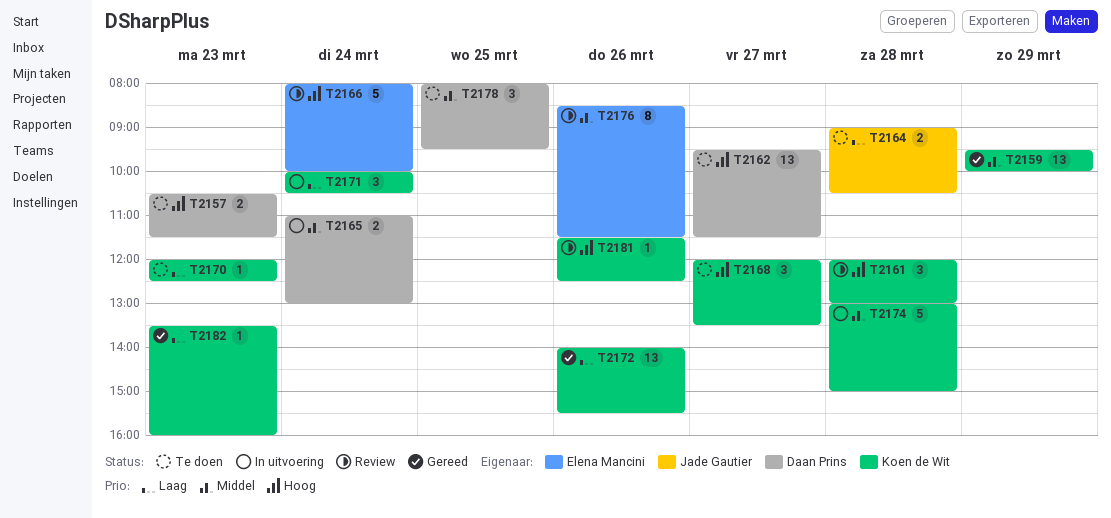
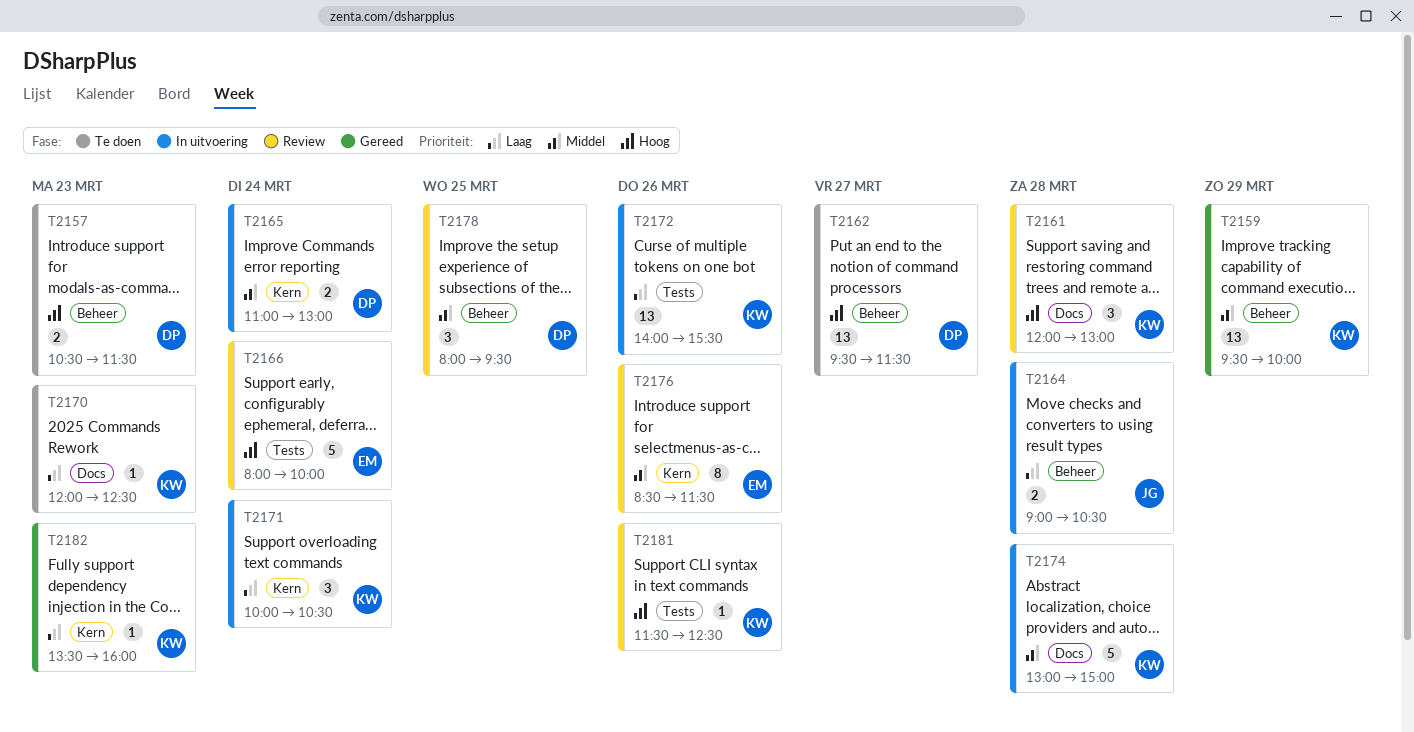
T2164, status: Te doen -> In uitvoering
T2168: present -> none
T2172, status: Gereed -> In uitvoering
T2178, status: Te doen -> Review

